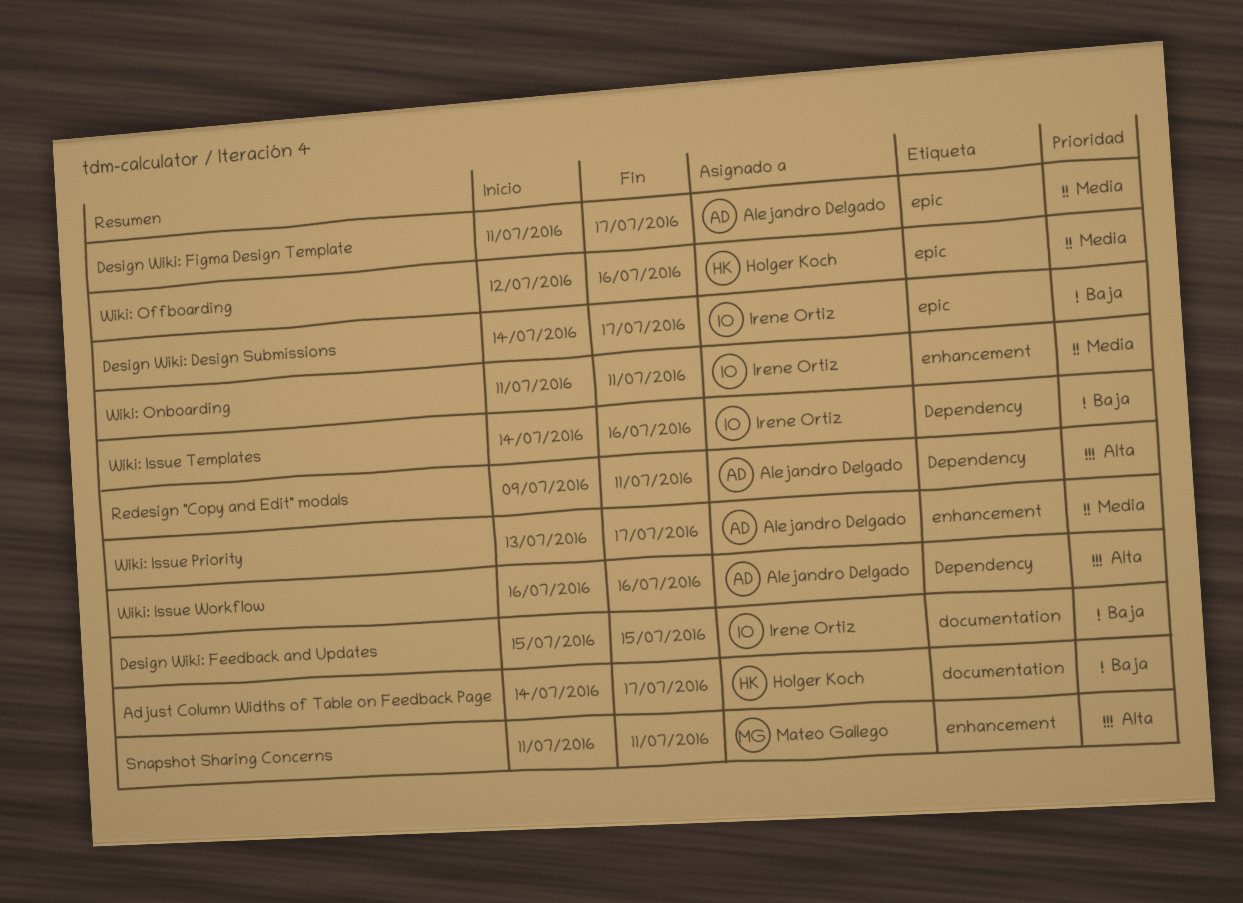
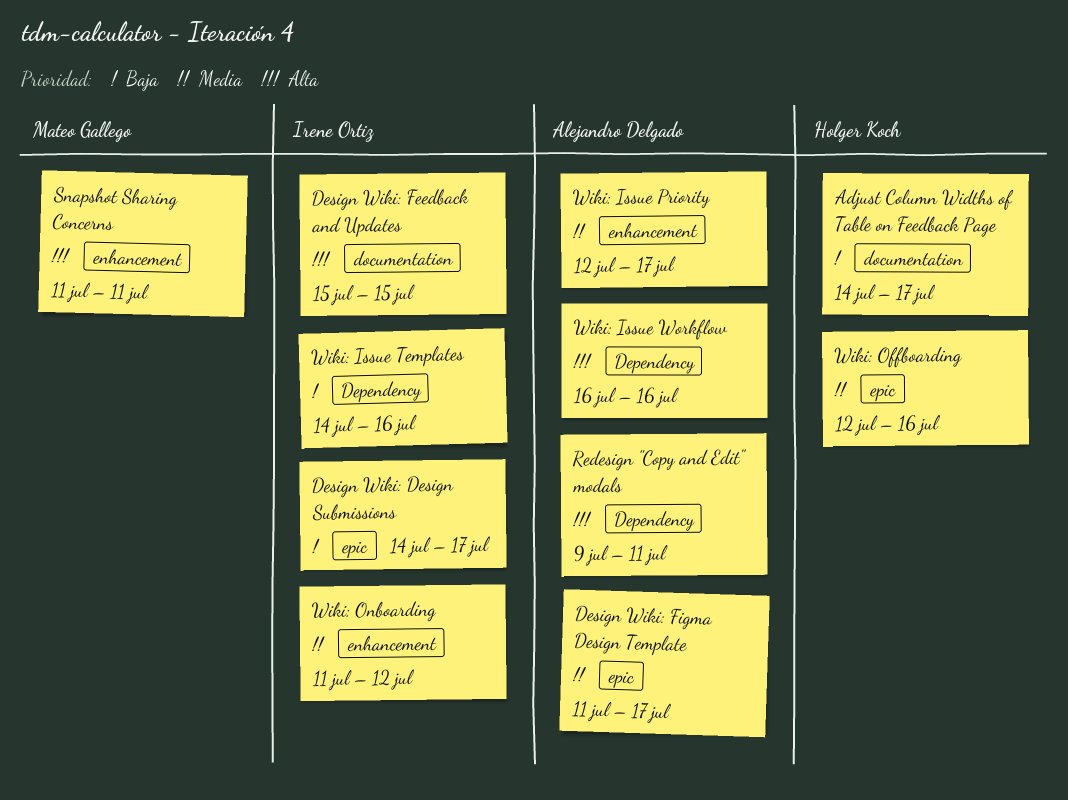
Design Wiki: Feedback and Updates, priority: Baja -> Alta
Wiki: Issue Priority, start: Jul 13 -> Jul 12
Wiki: Onboarding, due: Jul 11 -> Jul 12

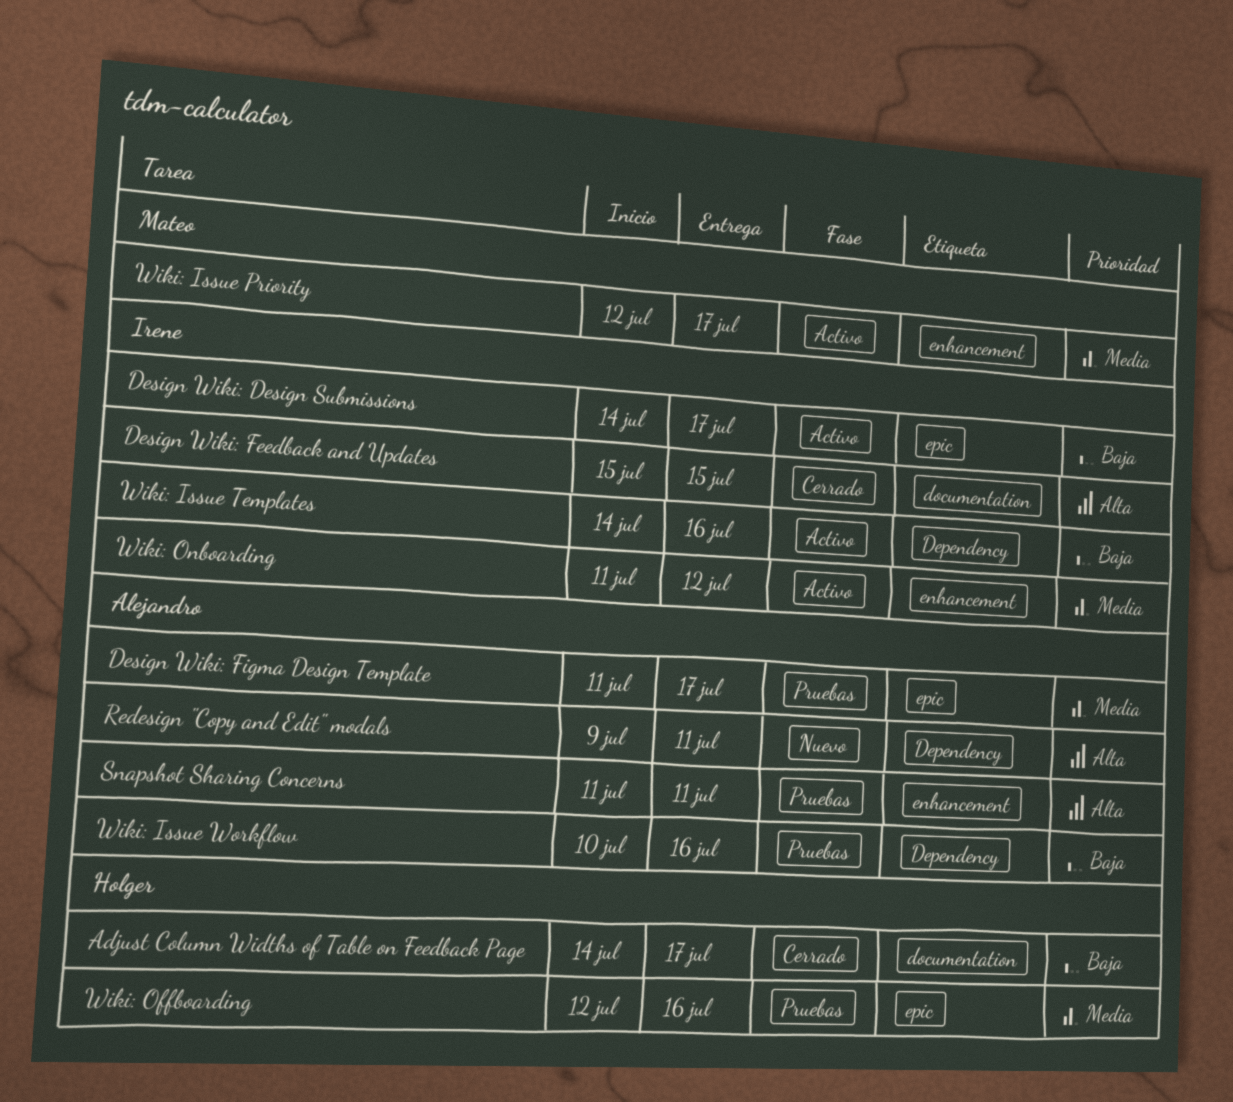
Snapshot Sharing Concerns, owner: Mateo Gallego -> Alejandro Delgado
Wiki: Issue Priority, owner: Alejandro Delgado -> Mateo Gallego
Wiki: Issue Workflow, priority: Alta -> Baja
Wiki: Issue Workflow, start: Jul 16 -> Jul 10

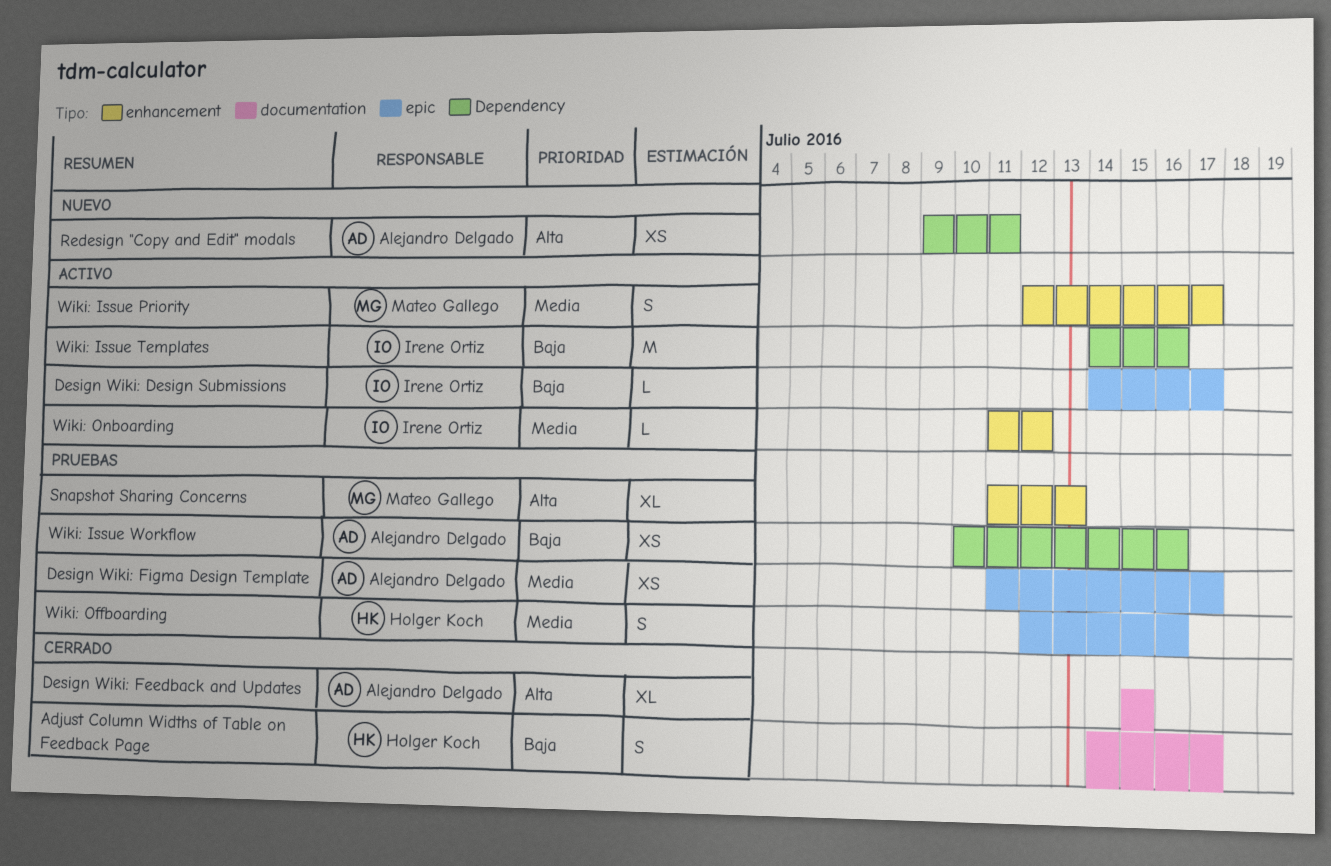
Design Wiki: Feedback and Updates, owner: Irene Ortiz -> Alejandro Delgado
Snapshot Sharing Concerns, owner: Alejandro Delgado -> Mateo Gallego
Snapshot Sharing Concerns, due: Jul 11 -> Jul 13

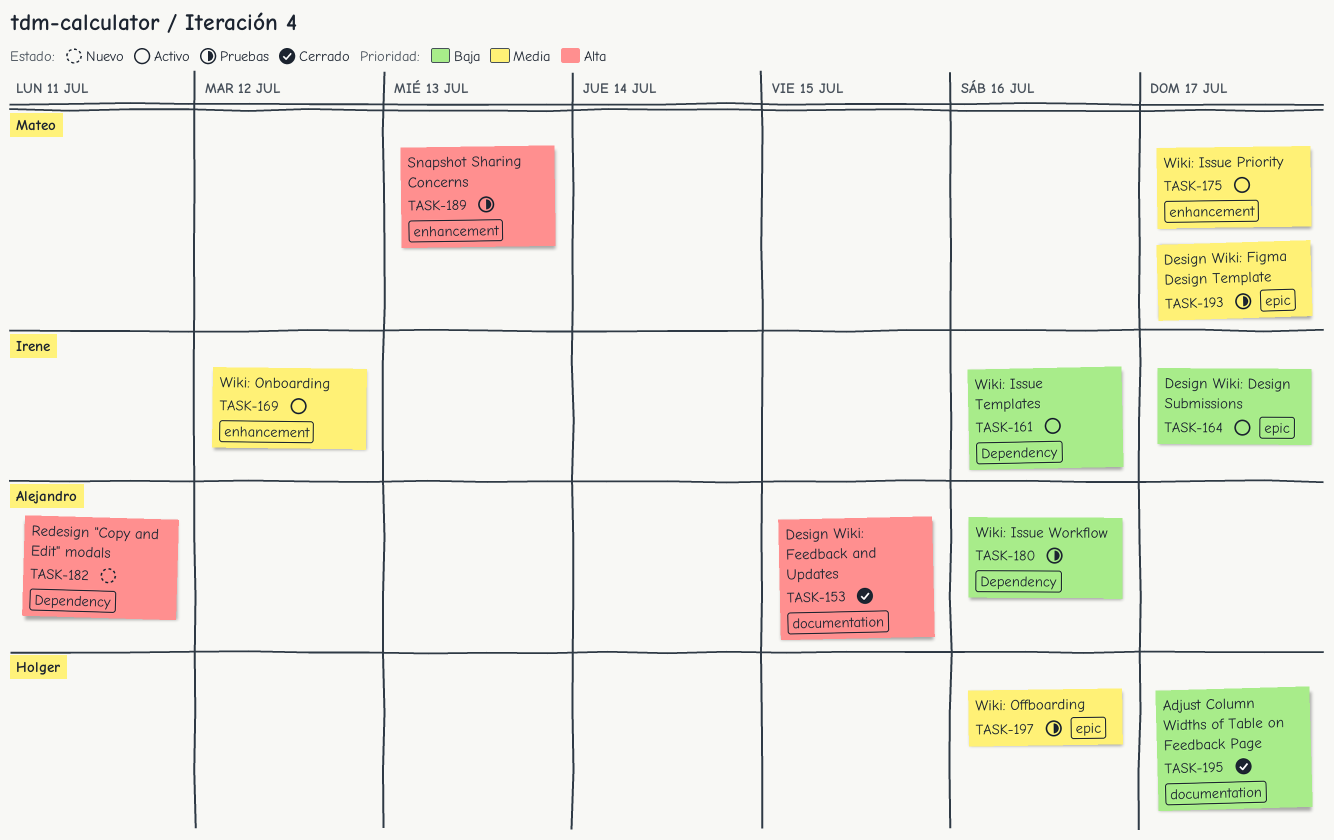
Design Wiki: Figma Design Template, owner: Alejandro Delgado -> Mateo Gallego

